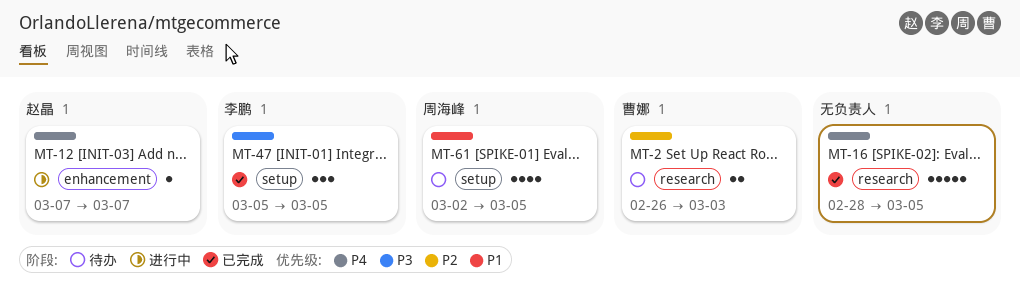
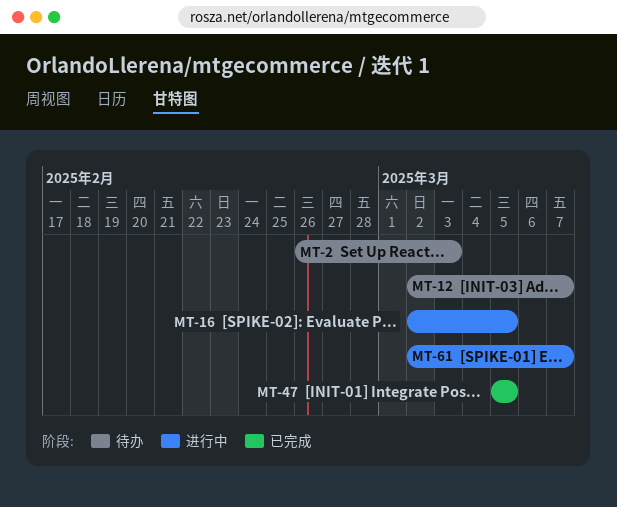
MT-12, status: 进行中 -> 待办
MT-12, start: Mar 7 -> Mar 2
MT-16, status: 已完成 -> 进行中
MT-16, start: Feb 28 -> Mar 2
MT-61, status: 待办 -> 进行中
MT-61, due: Mar 5 -> Mar 7

